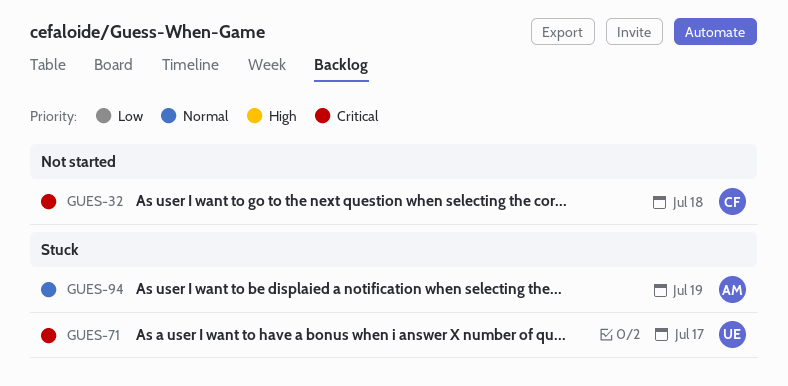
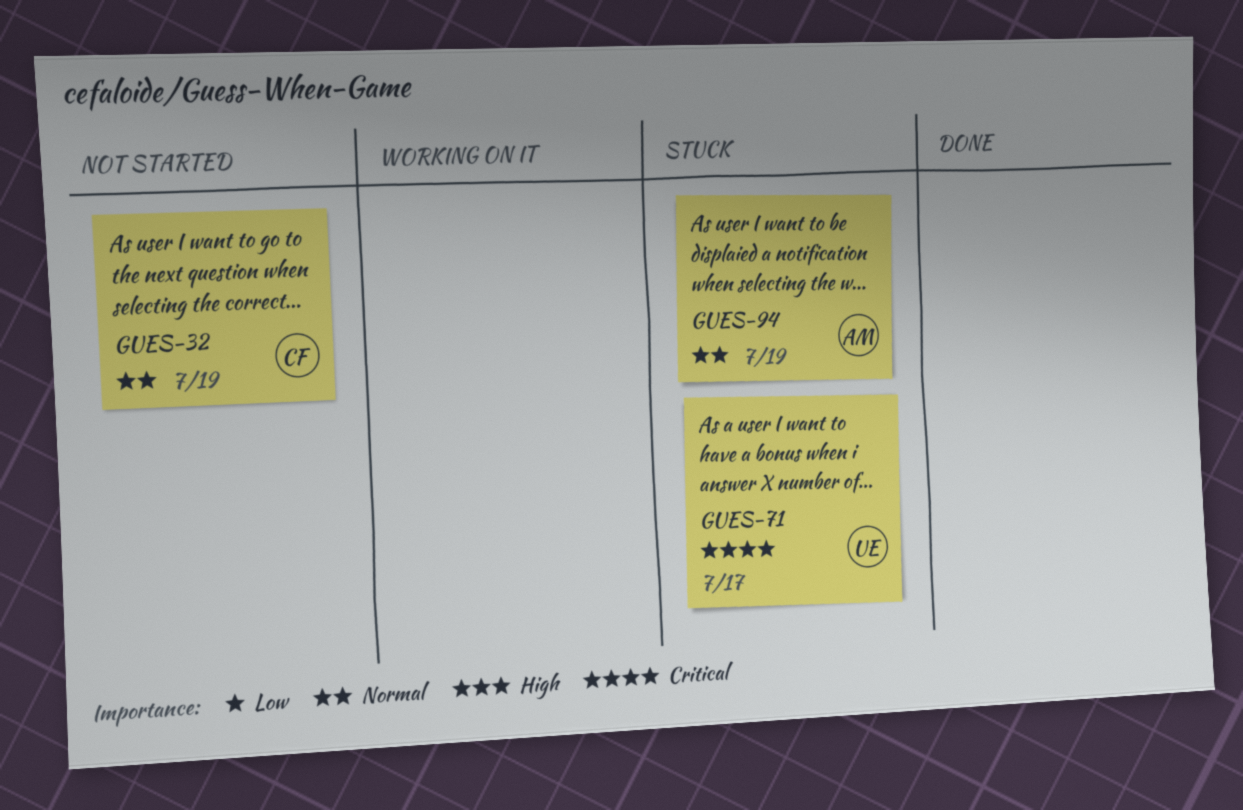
GUES-32, priority: Critical -> Normal
GUES-32, due: Jul 18 -> Jul 19

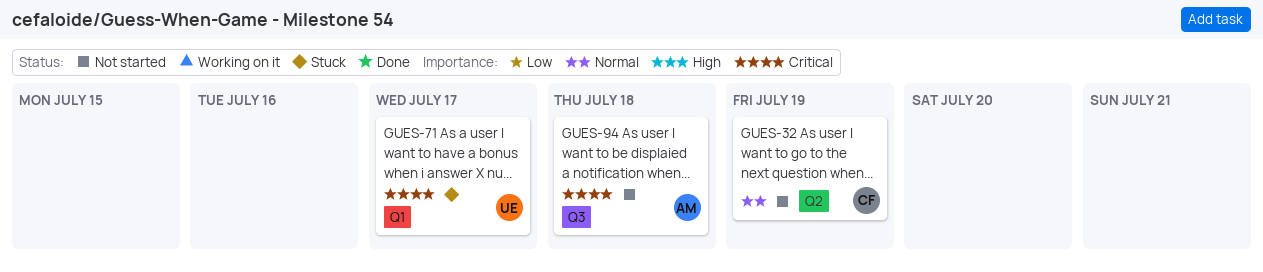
GUES-94, status: Stuck -> Not started
GUES-94, priority: Normal -> Critical
GUES-94, due: Jul 19 -> Jul 18

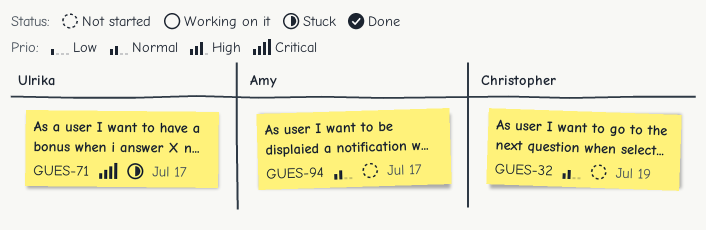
GUES-94, priority: Critical -> Normal
GUES-94, due: Jul 18 -> Jul 17

